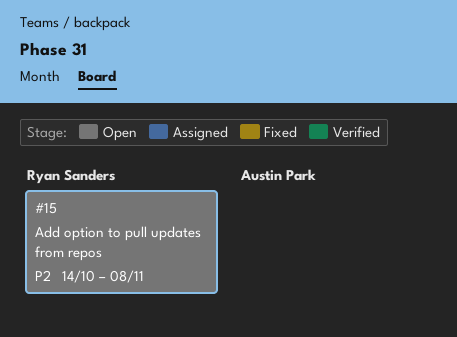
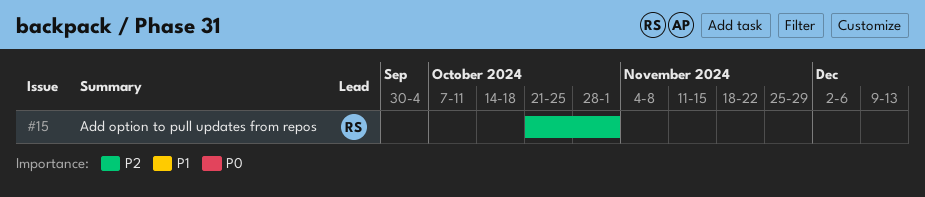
#15, start: Oct 14 -> Oct 21
#15, due: Nov 8 -> Nov 1

